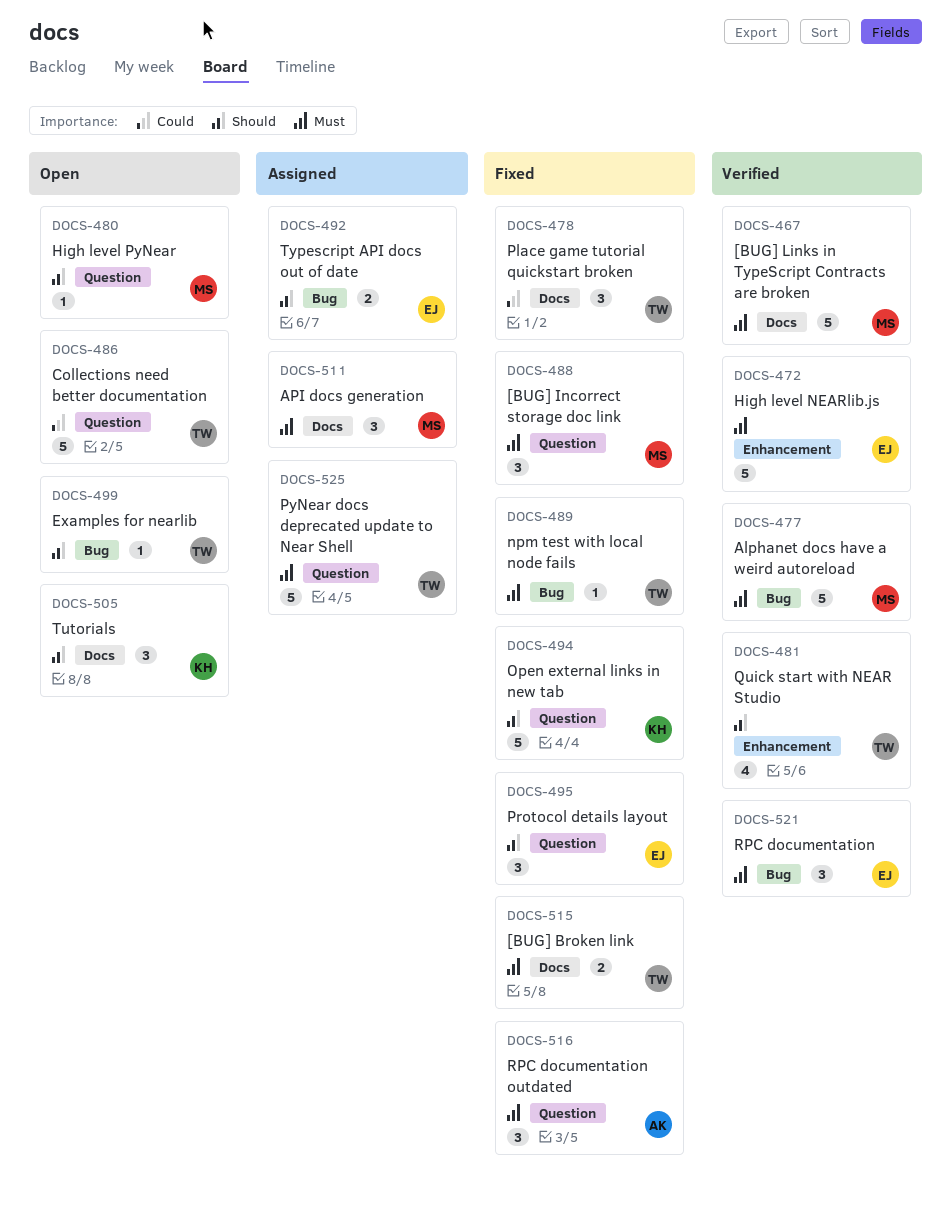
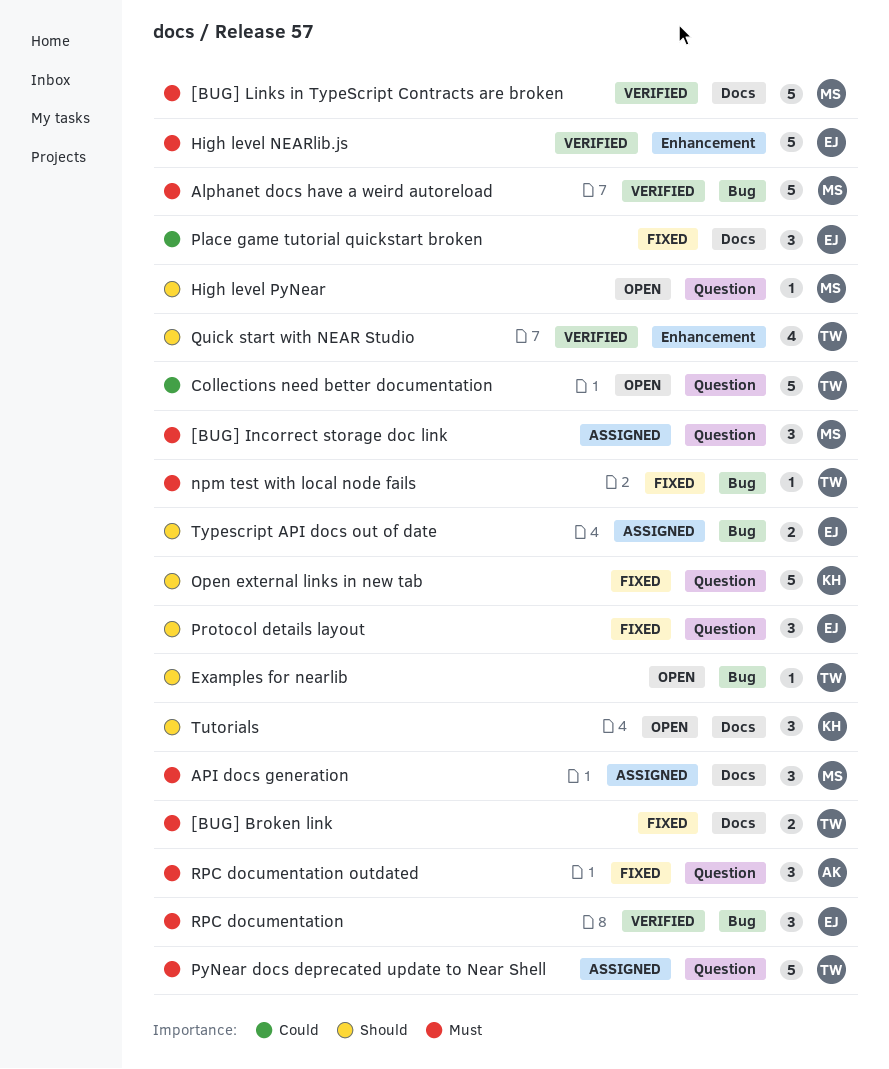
[BUG] Incorrect storage doc link, status: Fixed -> Assigned
Place game tutorial quickstart broken, owner: TW -> EJ

